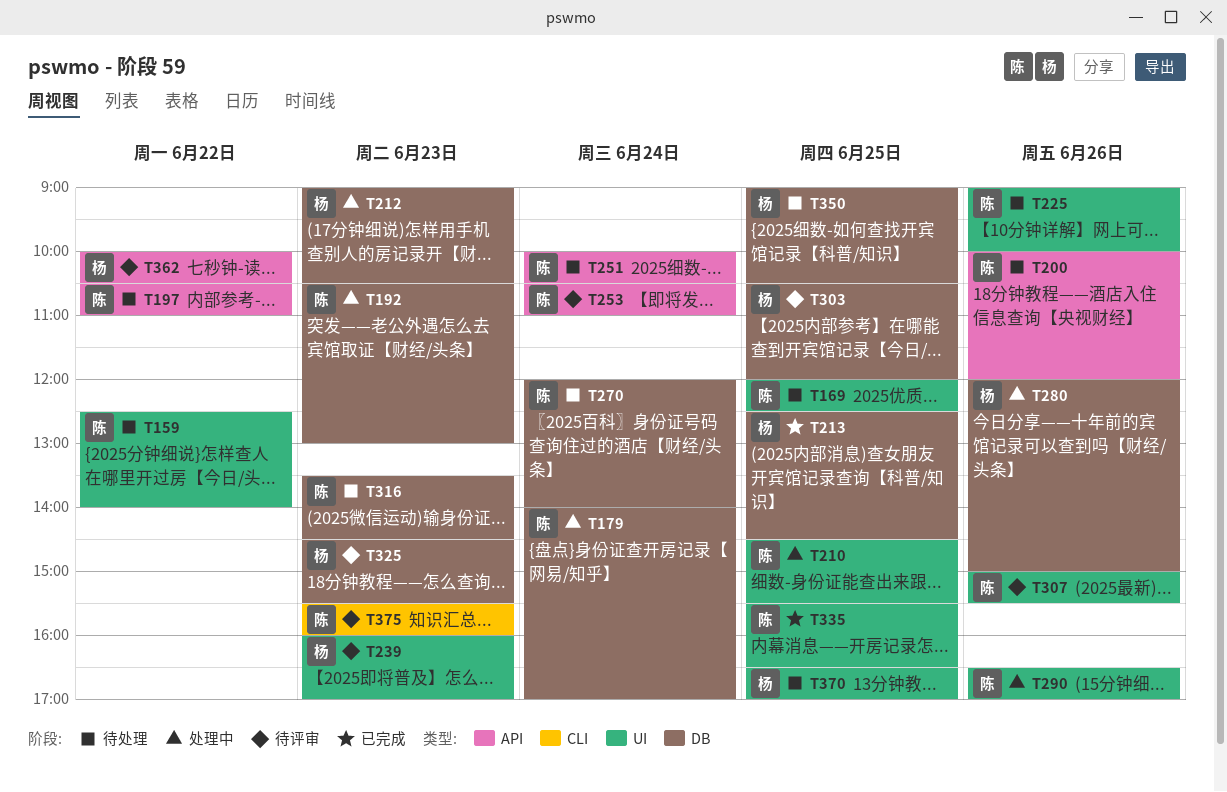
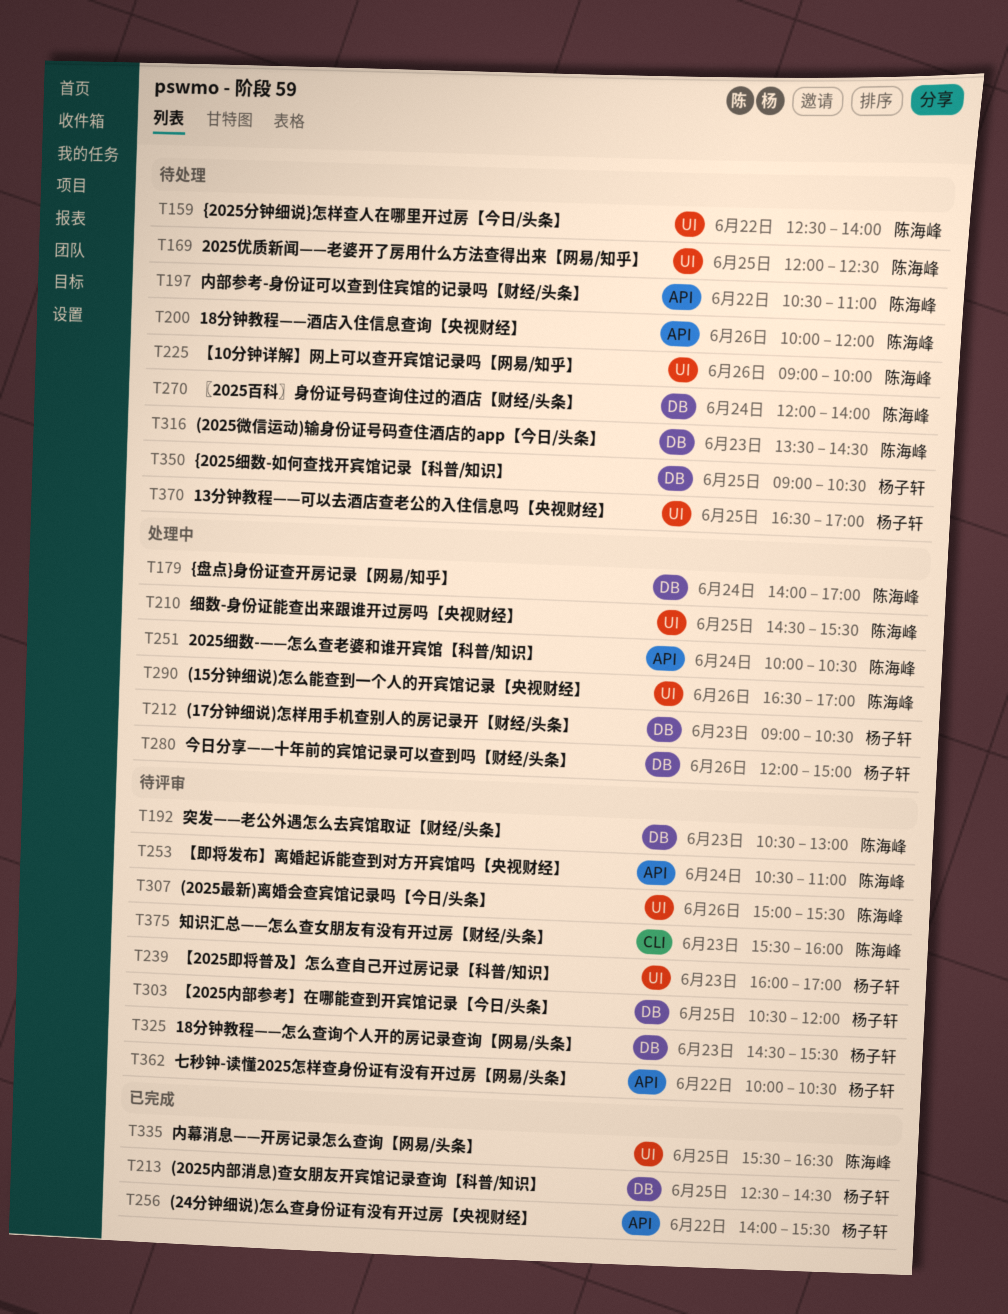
T192, status: 处理中 -> 待评审
T251, status: 待处理 -> 处理中
T256: none -> present

